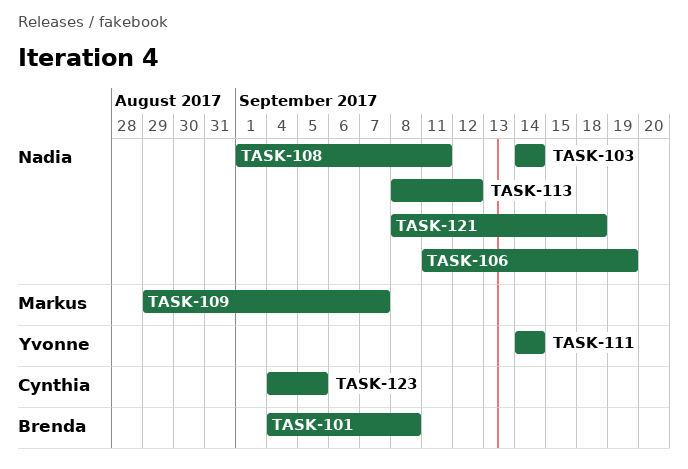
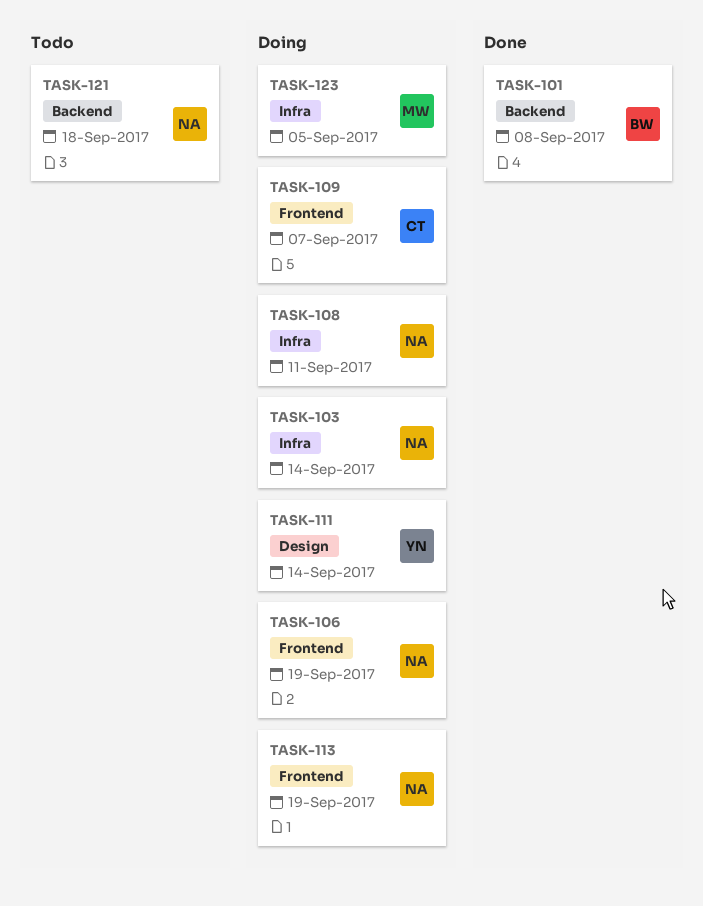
TASK-109, owner: Markus -> Cynthia
TASK-113, due: Sep 12 -> Sep 19
TASK-123, owner: Cynthia -> Markus

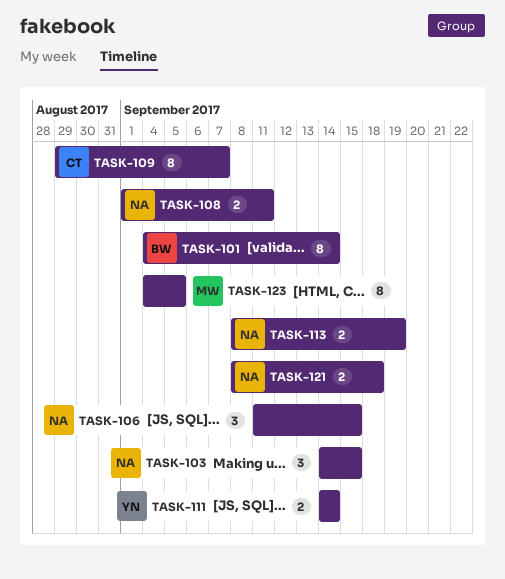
TASK-101, due: Sep 8 -> Sep 14
TASK-103, due: Sep 14 -> Sep 15
TASK-106, due: Sep 19 -> Sep 15

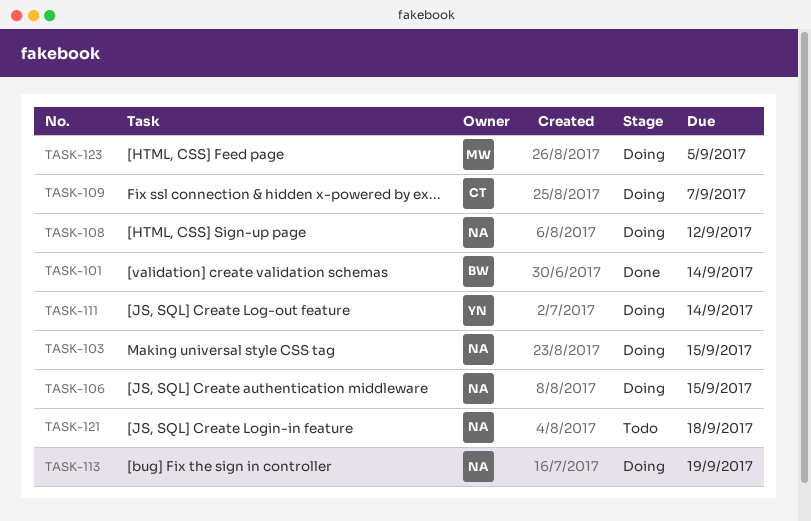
TASK-108, due: Sep 11 -> Sep 12

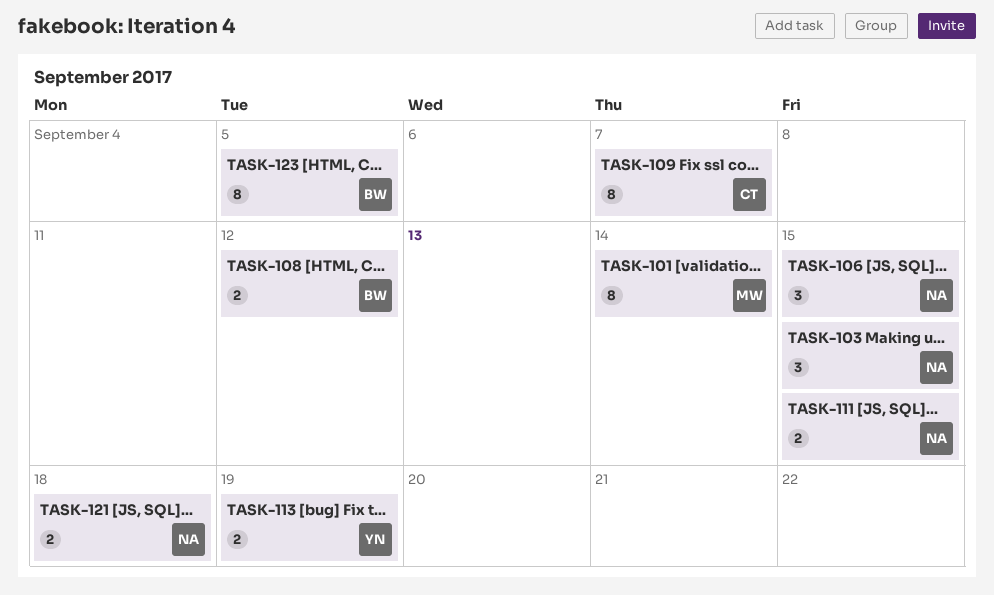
TASK-101, owner: BW -> MW
TASK-108, owner: NA -> BW
TASK-111, owner: YN -> NA
TASK-111, due: Sep 14 -> Sep 15
TASK-113, owner: NA -> YN
TASK-123, owner: MW -> BW

